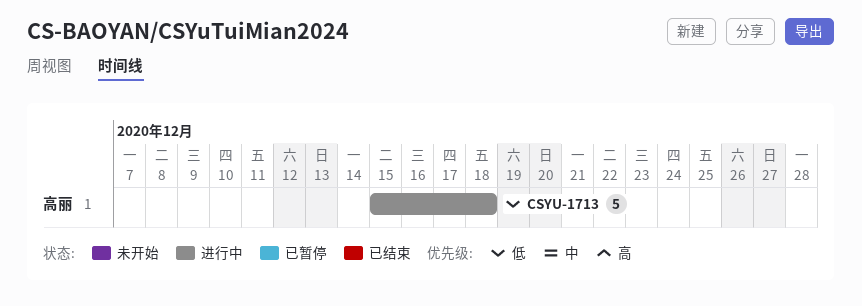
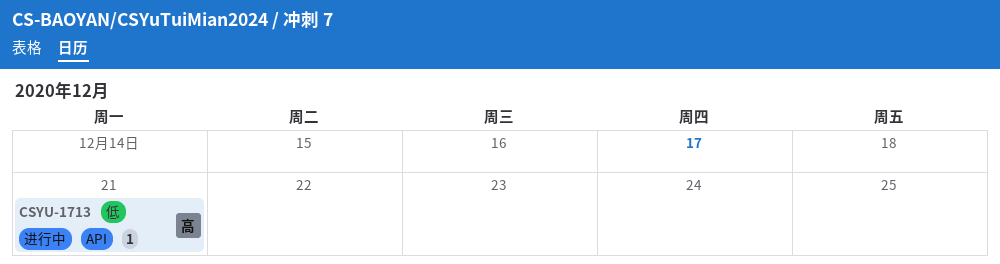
CSYU-1713, estimate: 5 -> 1
CSYU-1713, due: Dec 18 -> Dec 21

